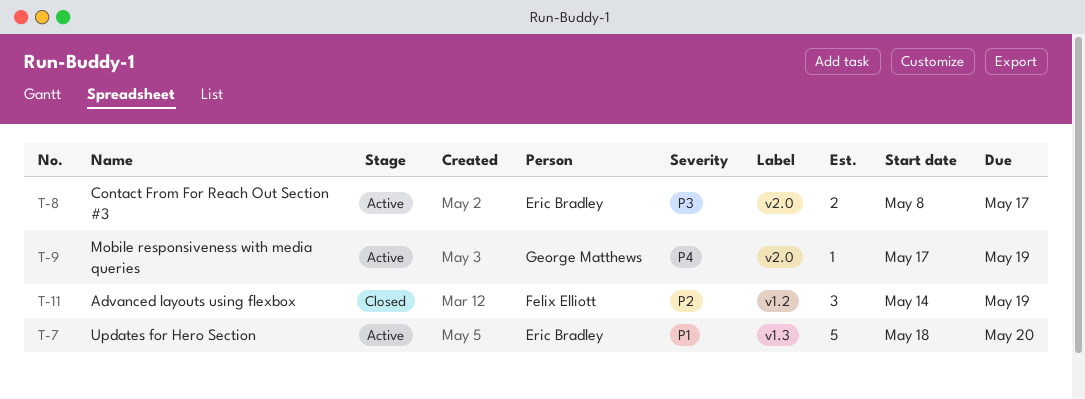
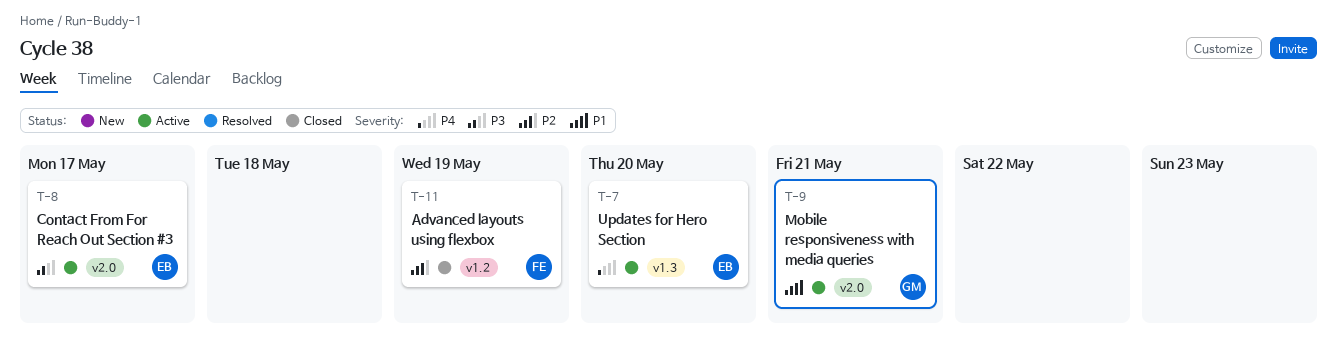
T-7, priority: P1 -> P4
T-9, priority: P4 -> P1
T-9, due: May 19 -> May 21

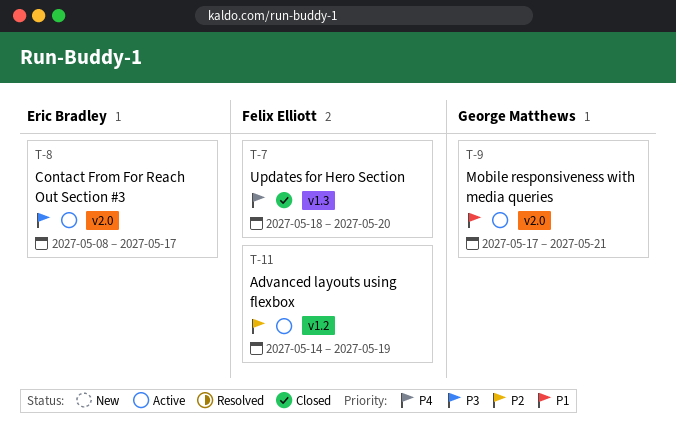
T-7, status: Active -> Closed
T-7, owner: Eric Bradley -> Felix Elliott
T-11, status: Closed -> Active

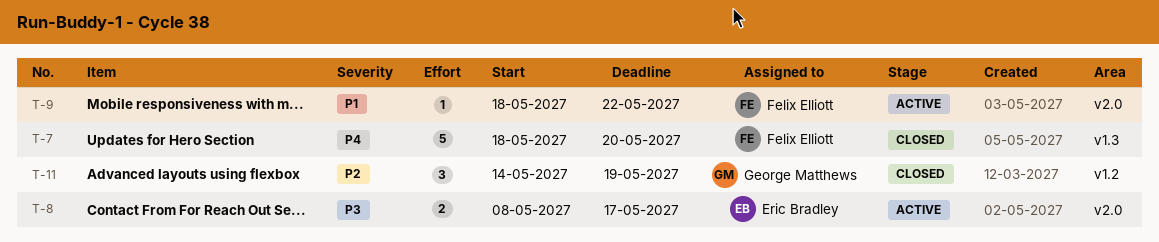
T-9, owner: George Matthews -> Felix Elliott
T-9, start: May 17 -> May 18
T-9, due: May 21 -> May 22
T-11, status: Active -> Closed
T-11, owner: Felix Elliott -> George Matthews

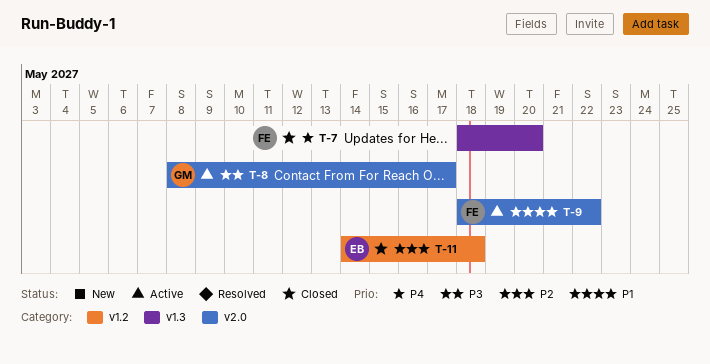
T-8, owner: Eric Bradley -> George Matthews
T-11, owner: George Matthews -> Eric Bradley
T-11, due: May 19 -> May 18

